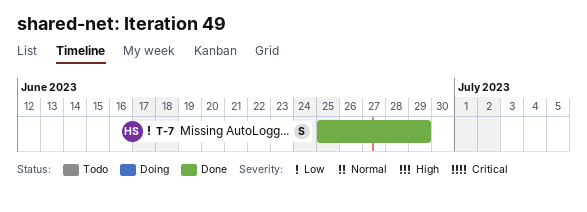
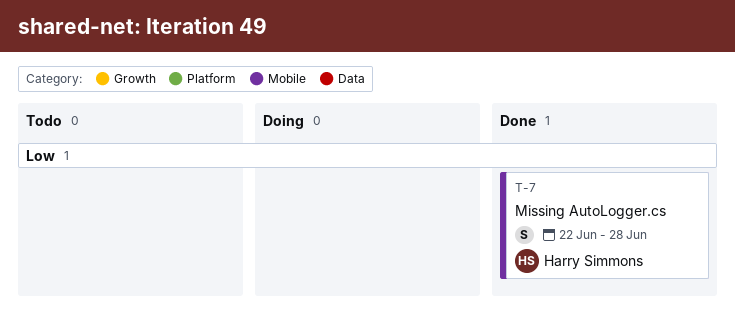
T-7, start: Jun 25 -> Jun 22
T-7, due: Jun 29 -> Jun 28

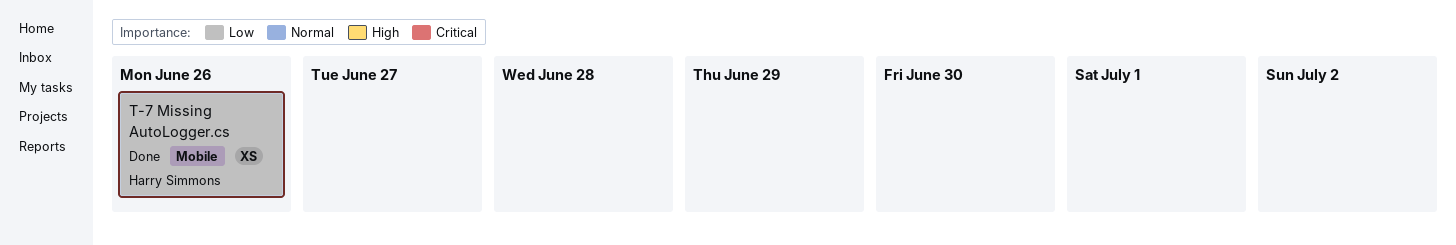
T-7, estimate: S -> XS
T-7, due: Jun 28 -> Jun 26

